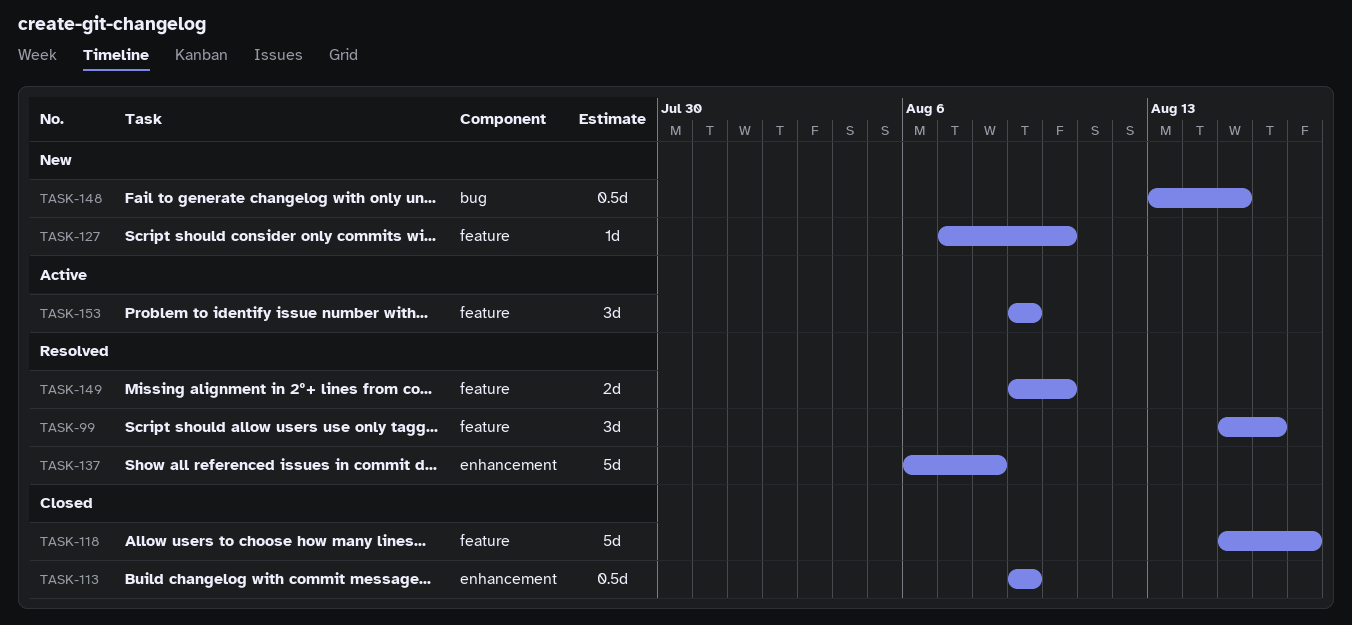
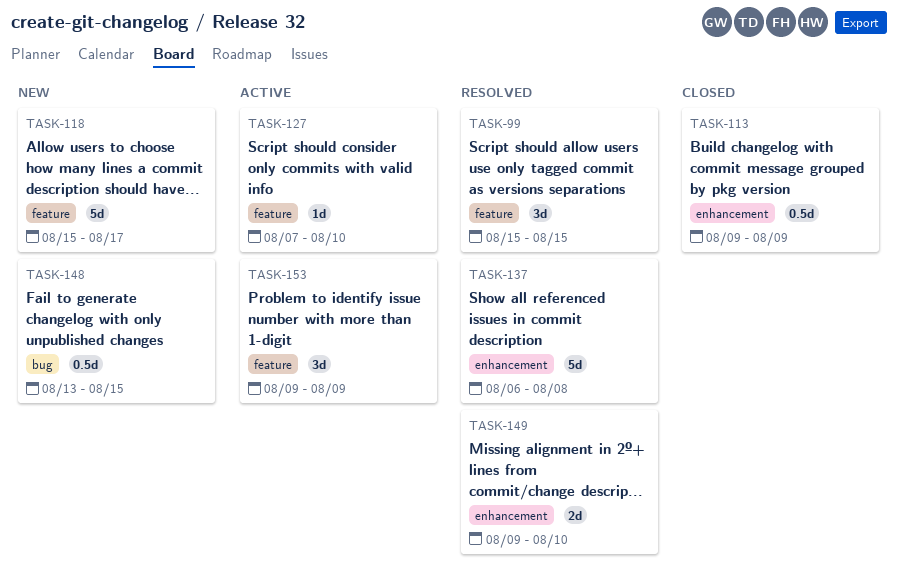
TASK-99, due: Aug 16 -> Aug 15
TASK-118, status: Closed -> New
TASK-127, status: New -> Active
TASK-149, label: feature -> enhancement

